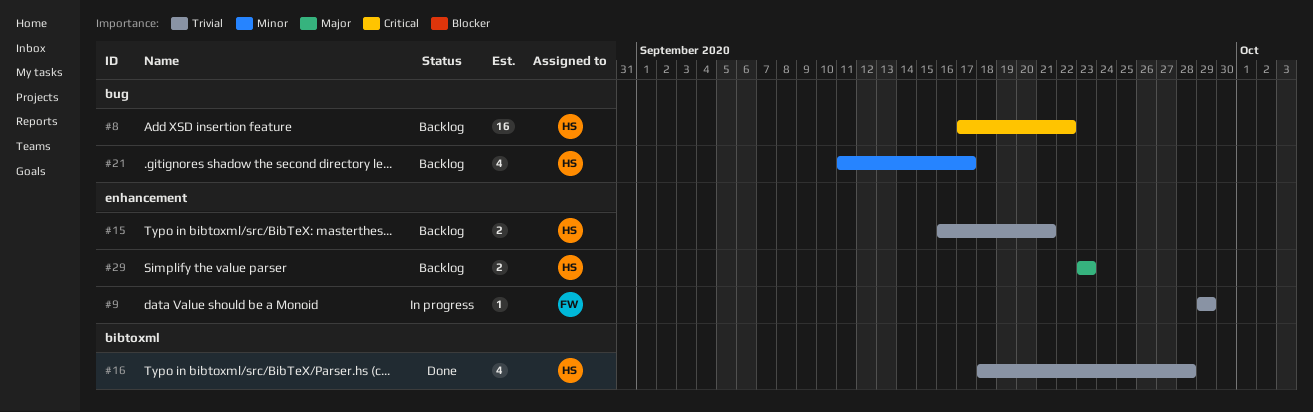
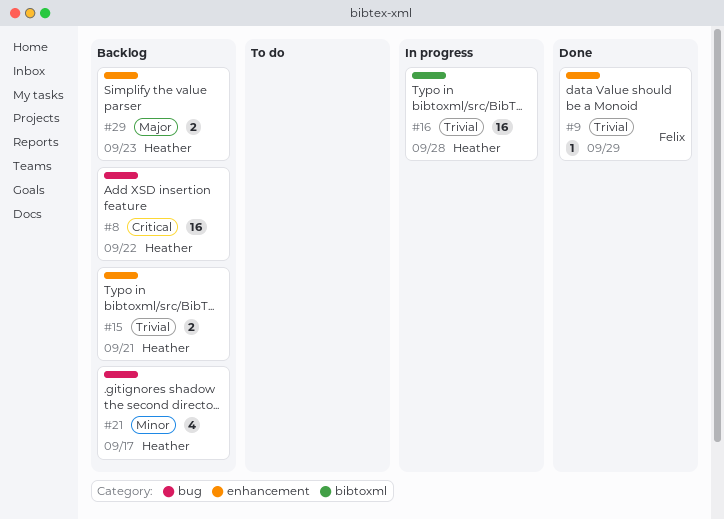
#9, status: In progress -> Done
#16, status: Done -> In progress
#16, estimate: 4 -> 16

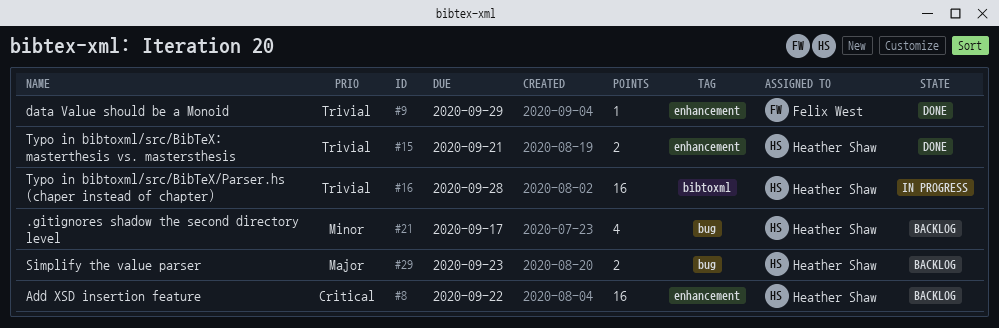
#8, label: bug -> enhancement
#15, status: Backlog -> Done
#29, label: enhancement -> bug

